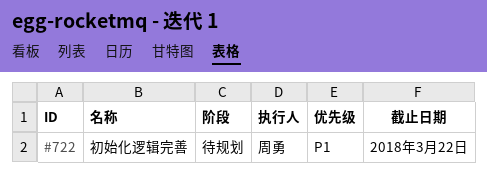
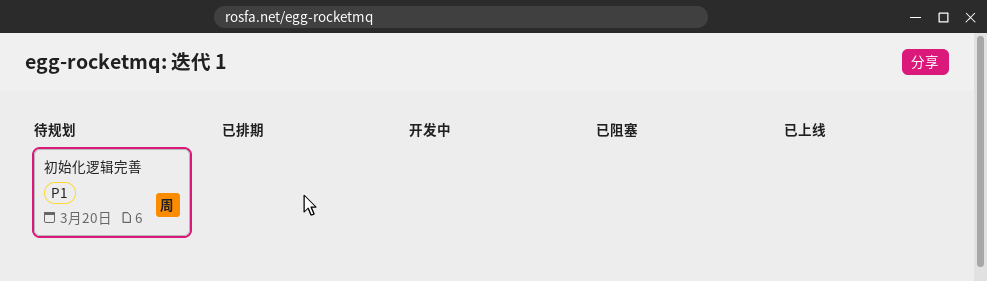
初始化逻辑完善, due: Mar 22 -> Mar 20

